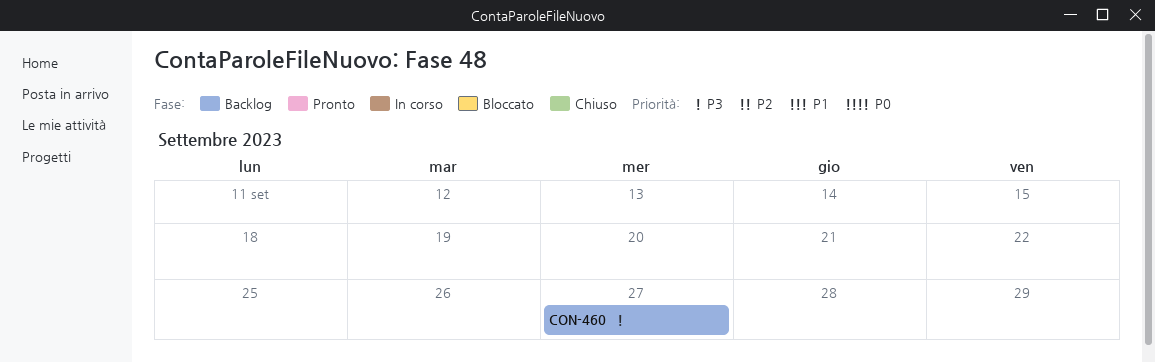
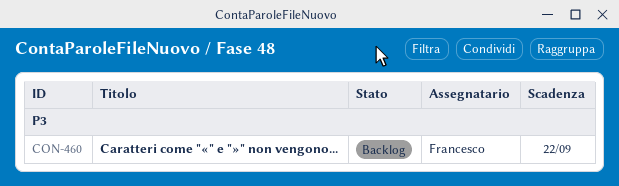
CON-460, due: Sep 27 -> Sep 22

